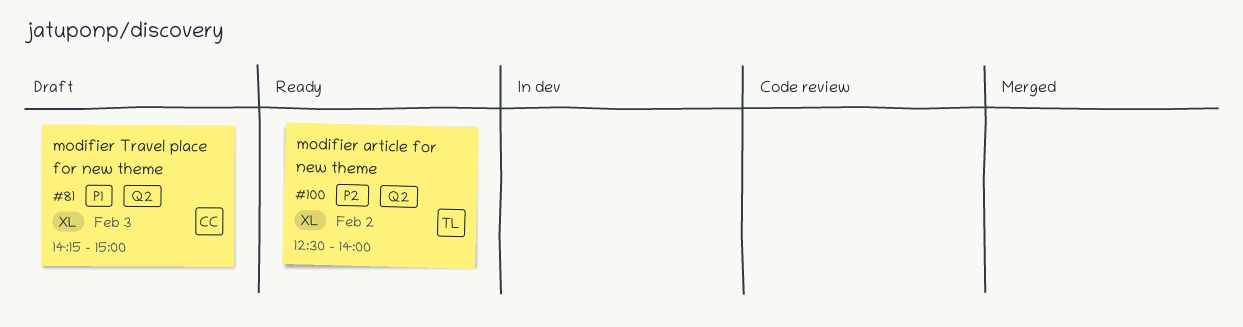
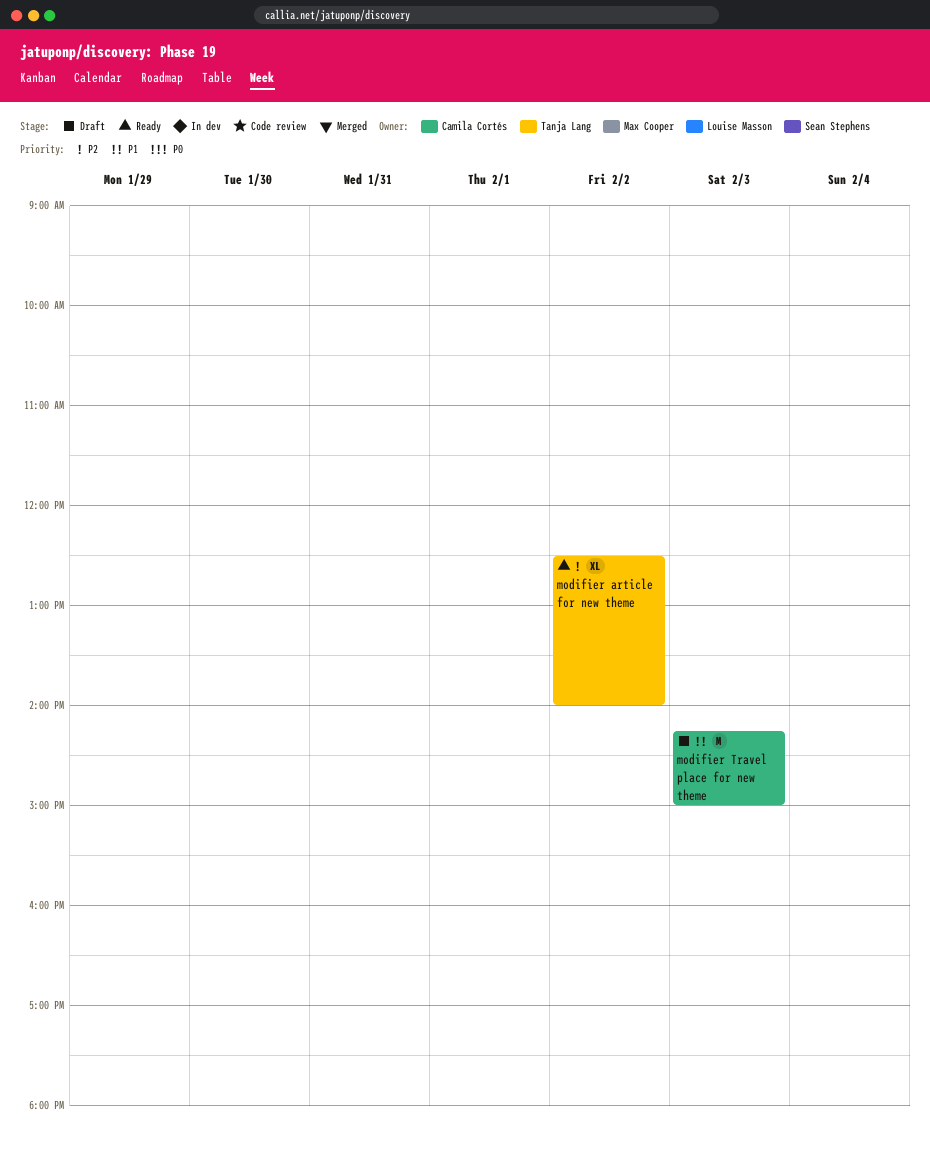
modifier Travel place for new theme, estimate: XL -> M

